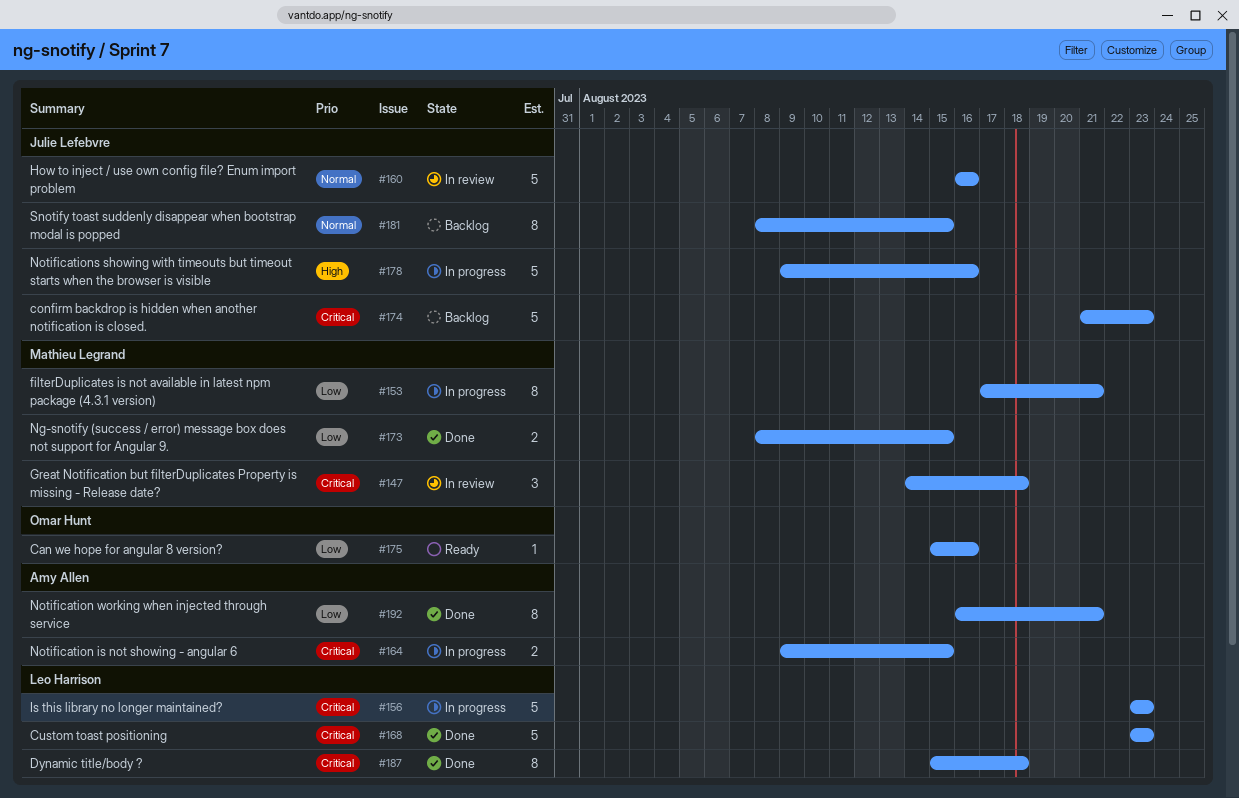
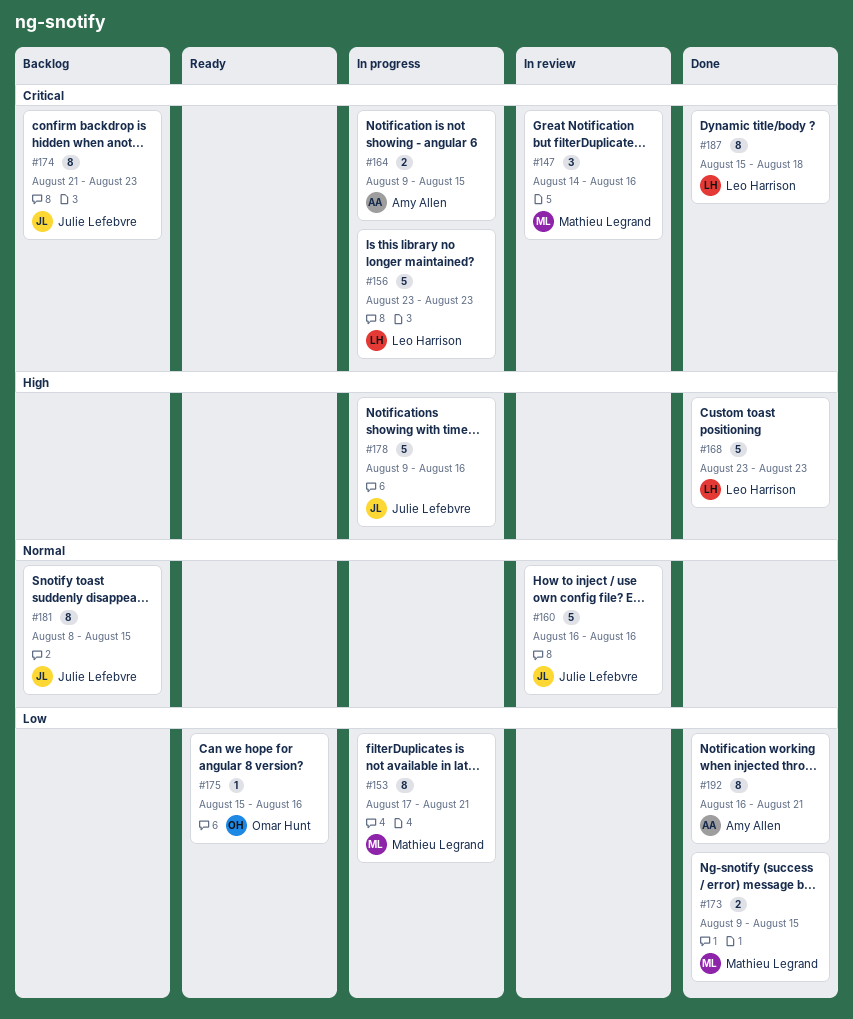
#147, due: Aug 18 -> Aug 16
#168, priority: Critical -> High
#173, start: Aug 8 -> Aug 9
#174, estimate: 5 -> 8

